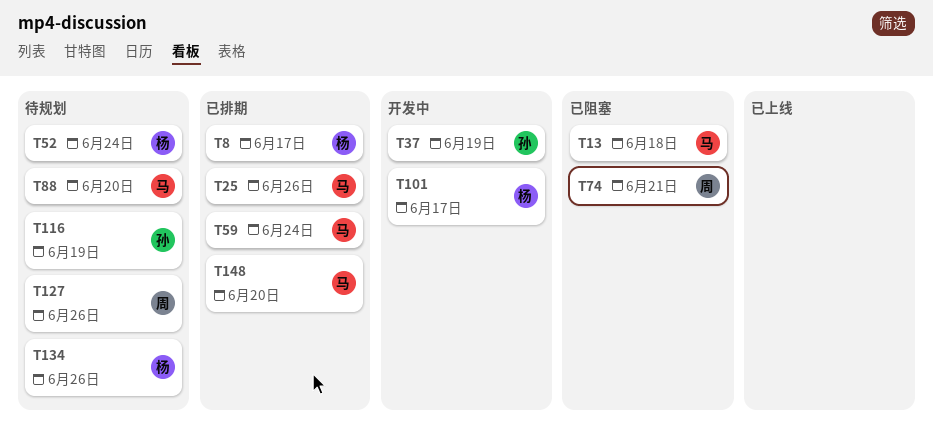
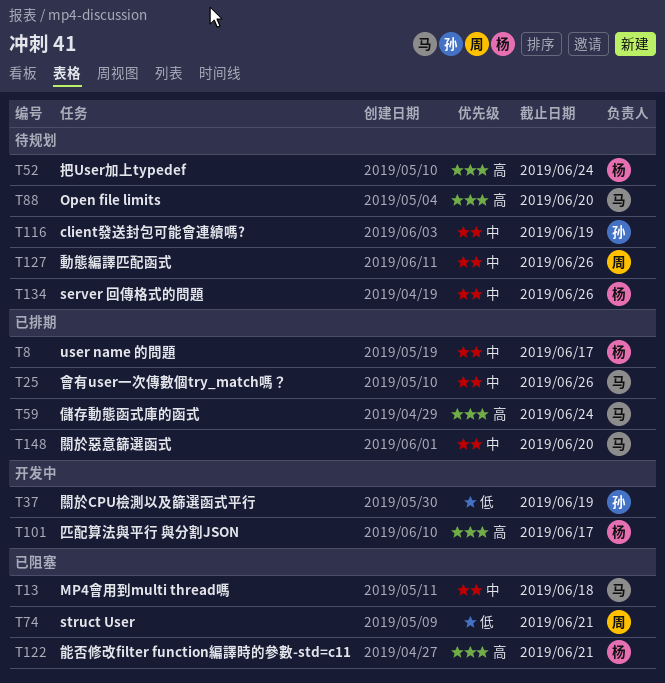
T122: none -> present

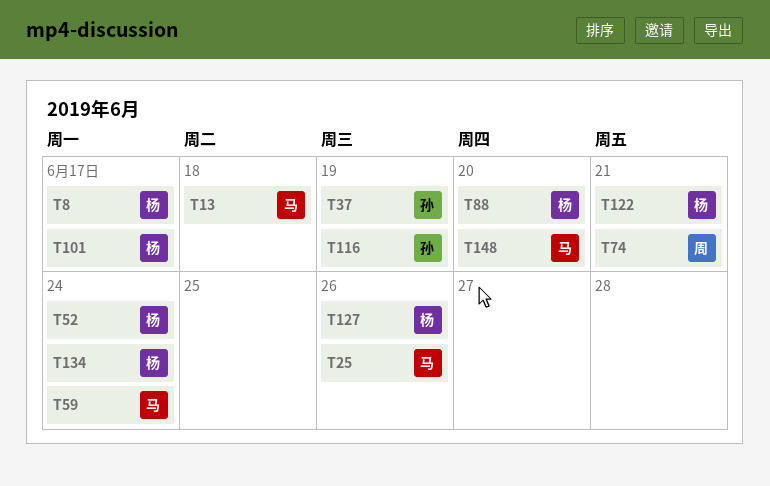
T88, owner: 马 -> 杨
T127, owner: 周 -> 杨
T134, due: Jun 26 -> Jun 24

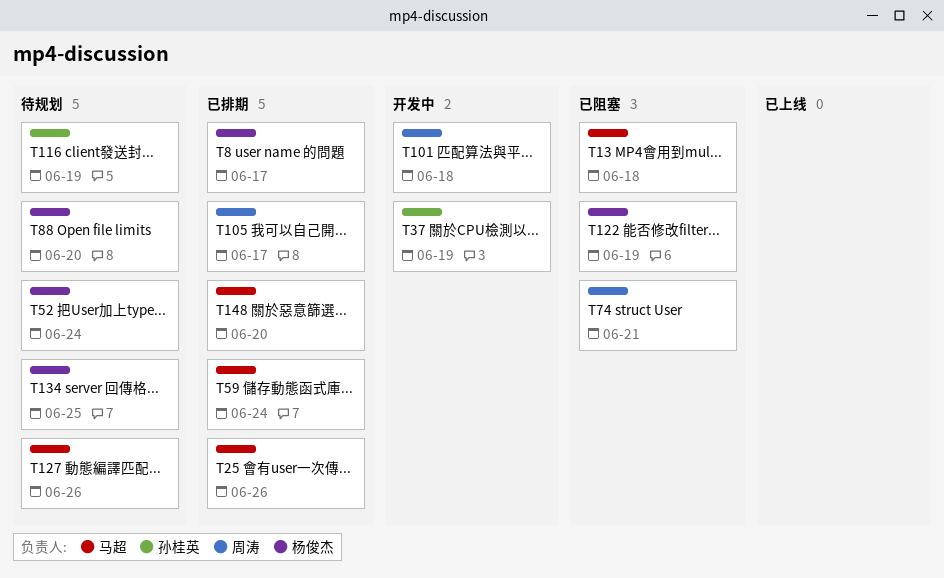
T101, owner: 杨俊杰 -> 周涛
T101, due: Jun 17 -> Jun 18
T105: none -> present
T122, due: Jun 21 -> Jun 19
T127, owner: 杨俊杰 -> 马超
T134, due: Jun 24 -> Jun 25

